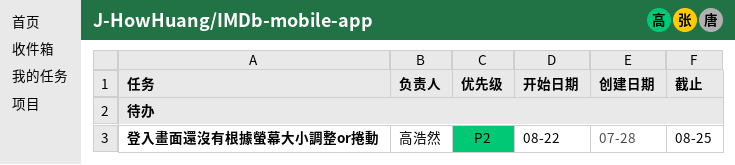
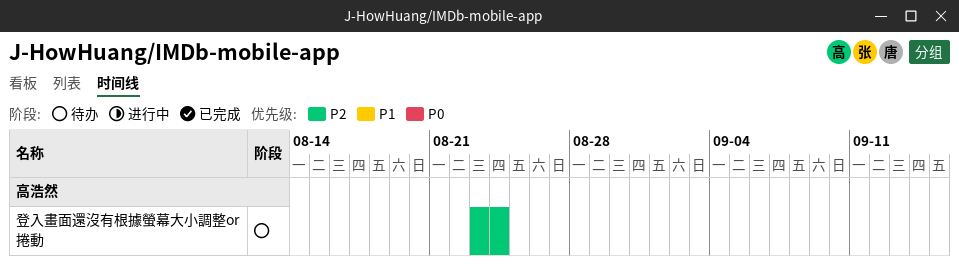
登入畫面還沒有根據螢幕大小調整or捲動, start: Aug 22 -> Aug 23
登入畫面還沒有根據螢幕大小調整or捲動, due: Aug 25 -> Aug 24

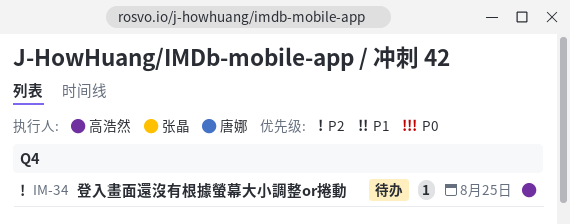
登入畫面還沒有根據螢幕大小調整or捲動, due: Aug 24 -> Aug 25

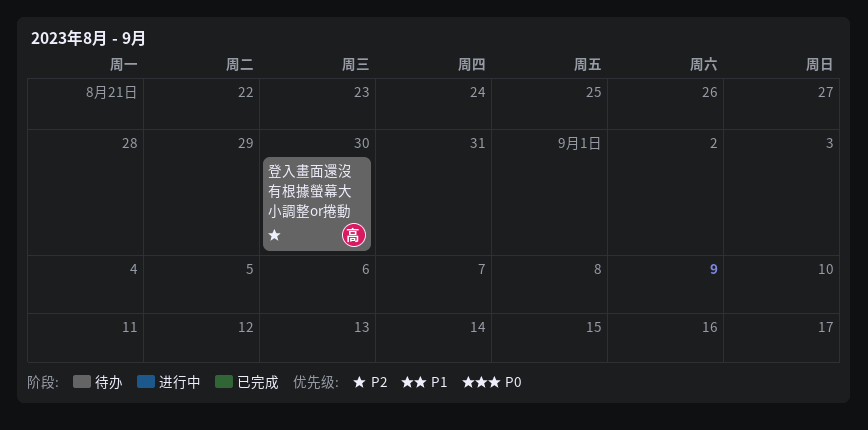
登入畫面還沒有根據螢幕大小調整or捲動, due: Aug 25 -> Aug 30

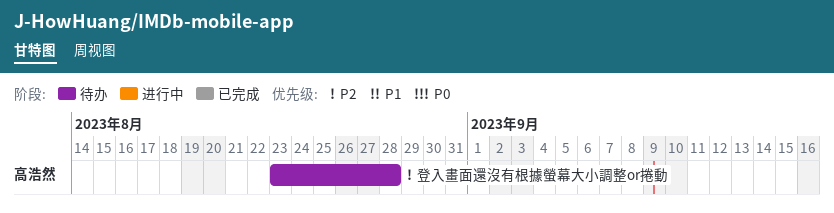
登入畫面還沒有根據螢幕大小調整or捲動, due: Aug 30 -> Aug 28

